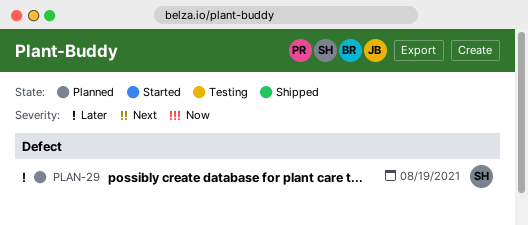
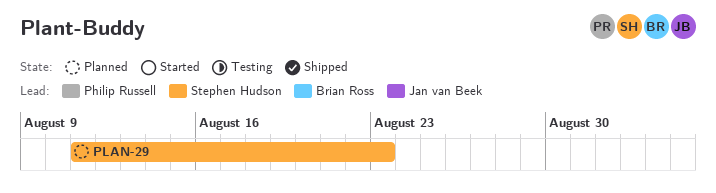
PLAN-29, due: Aug 19 -> Aug 23

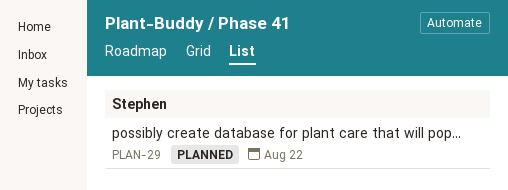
PLAN-29, due: Aug 23 -> Aug 22

